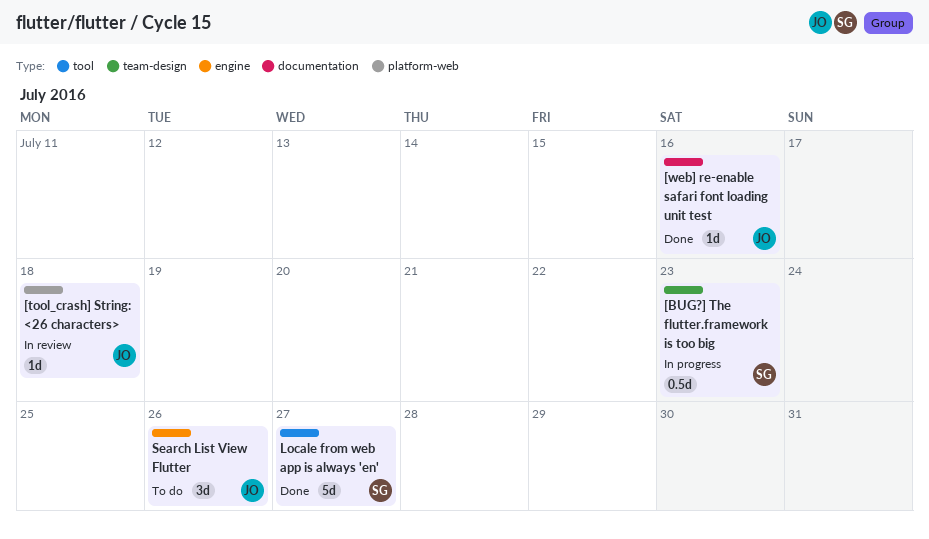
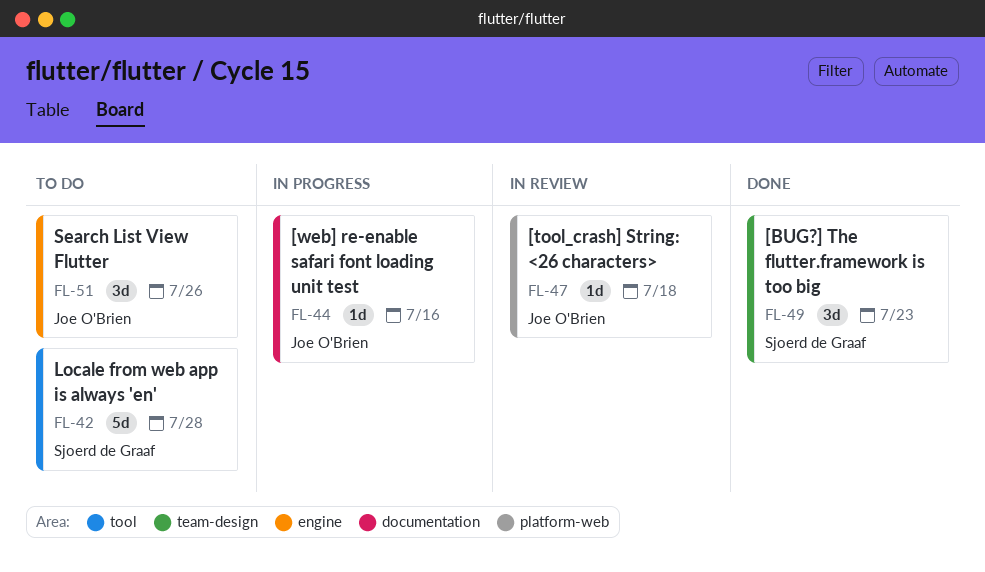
[BUG?] The flutter.framework is too big, status: In progress -> Done
[BUG?] The flutter.framework is too big, estimate: 0.5d -> 3d
[web] re-enable safari font loading unit test, status: Done -> In progress
Locale from web app is always 'en', status: Done -> To do
Locale from web app is always 'en', due: Jul 27 -> Jul 28

